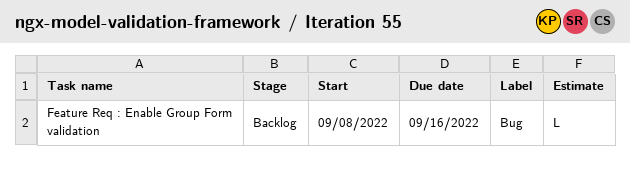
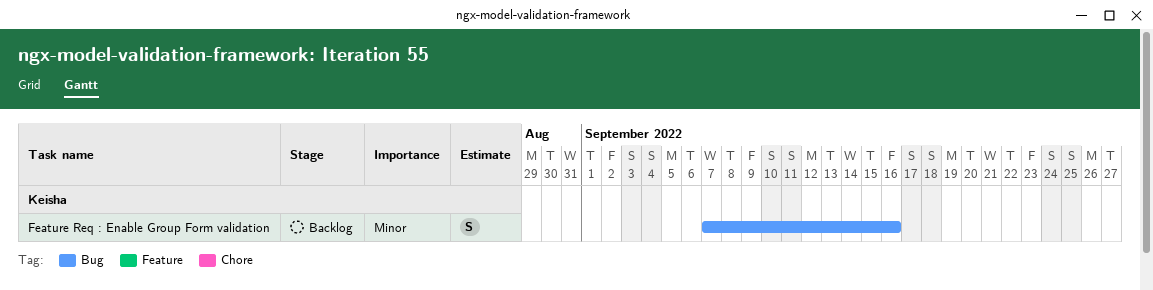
Feature Req : Enable Group Form validation, estimate: L -> S
Feature Req : Enable Group Form validation, start: Sep 8 -> Sep 7

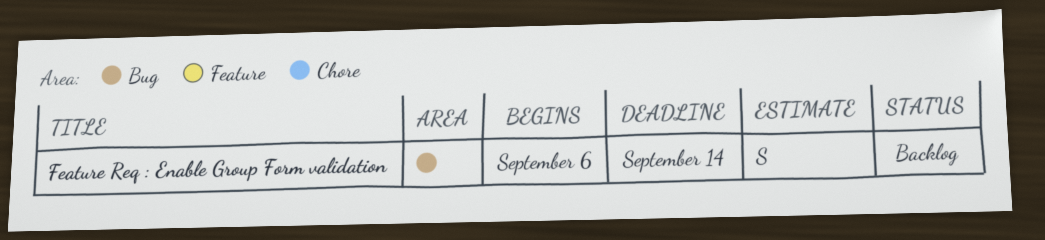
Feature Req : Enable Group Form validation, start: Sep 7 -> Sep 6
Feature Req : Enable Group Form validation, due: Sep 16 -> Sep 14

